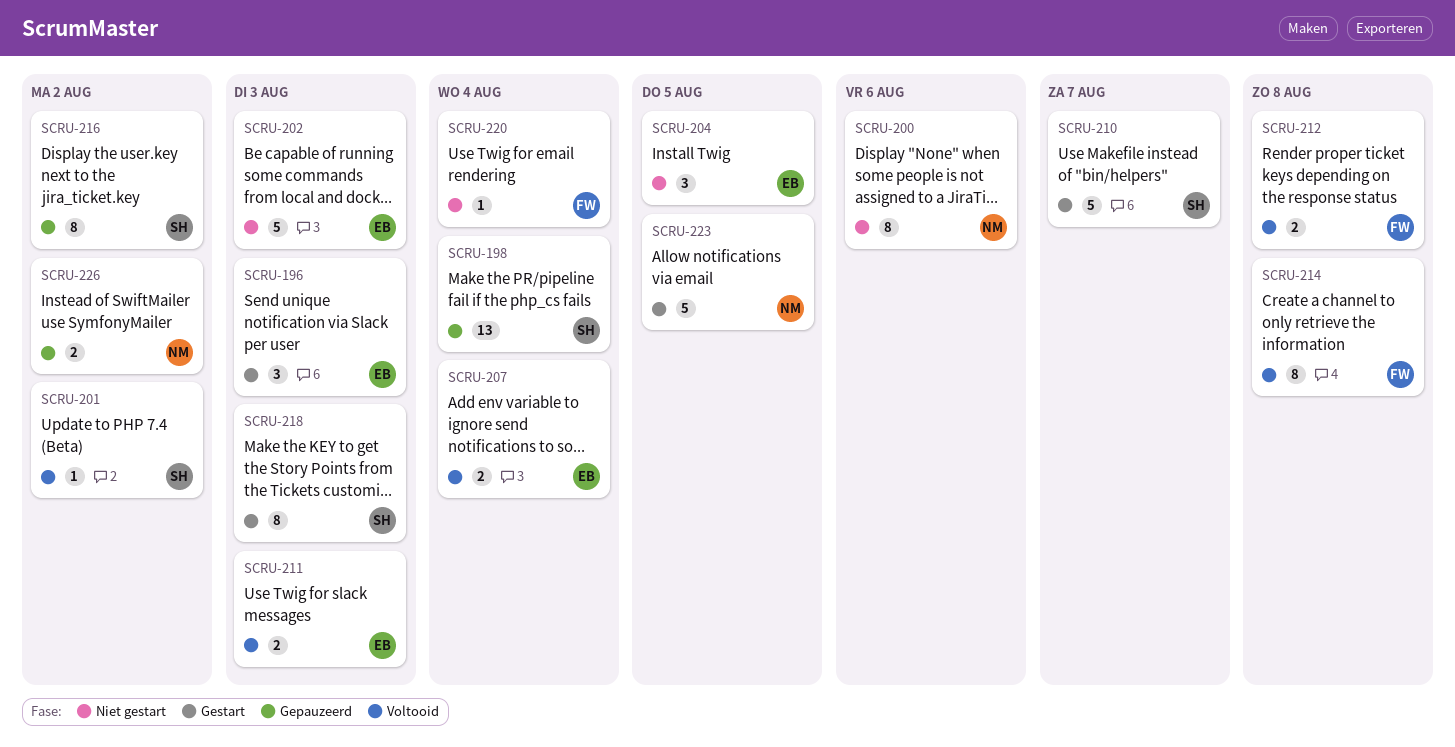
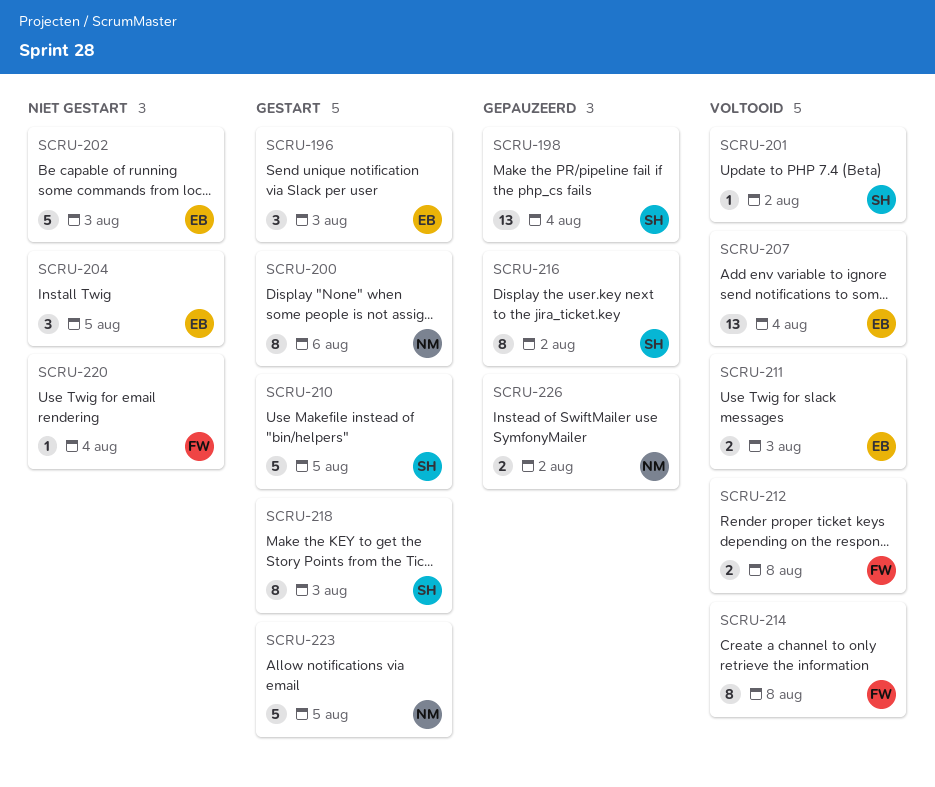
SCRU-200, status: Niet gestart -> Gestart
SCRU-207, estimate: 2 -> 13
SCRU-210, due: Aug 7 -> Aug 5

